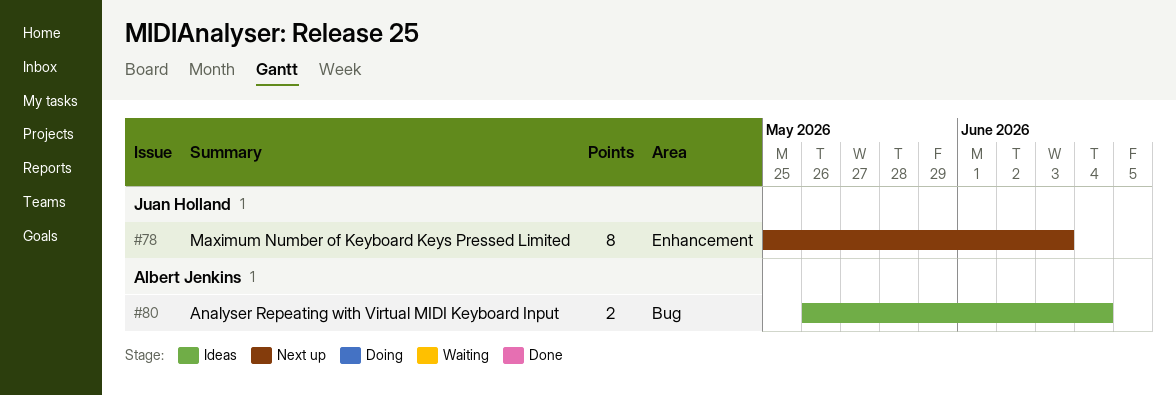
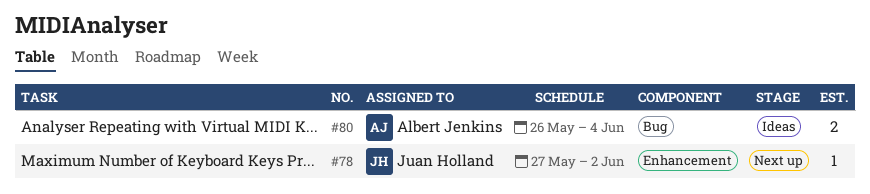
#78, estimate: 8 -> 1
#78, start: May 25 -> May 27
#78, due: Jun 3 -> Jun 2

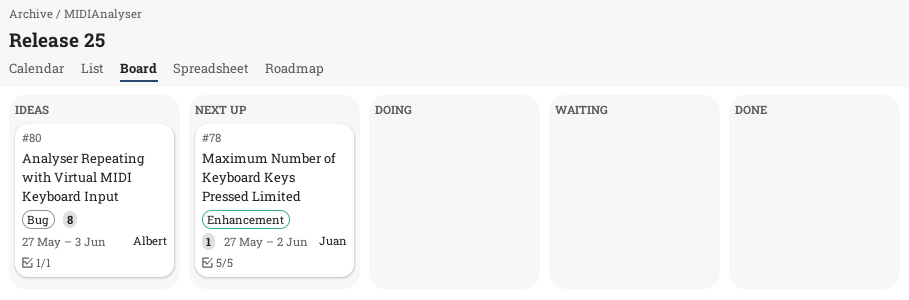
#80, estimate: 2 -> 8
#80, start: May 26 -> May 27
#80, due: Jun 4 -> Jun 3

